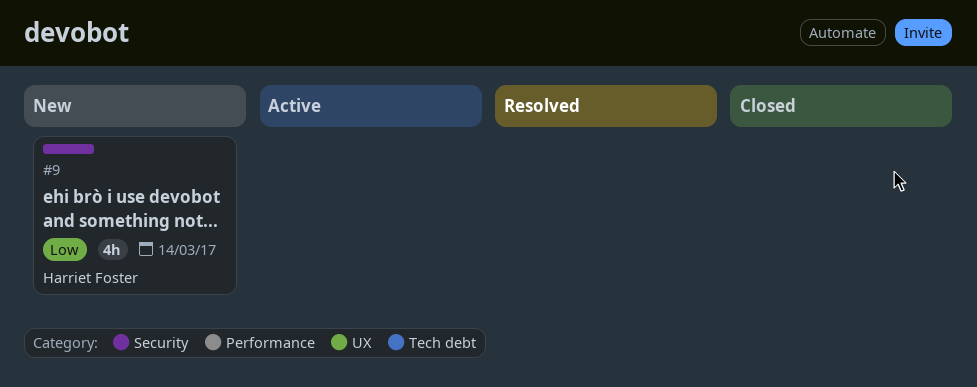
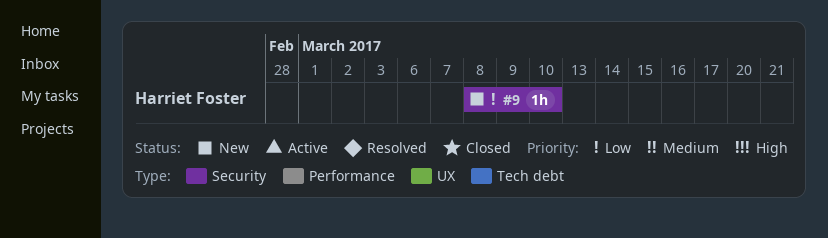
#9, estimate: 4h -> 1h
#9, due: Mar 14 -> Mar 10

